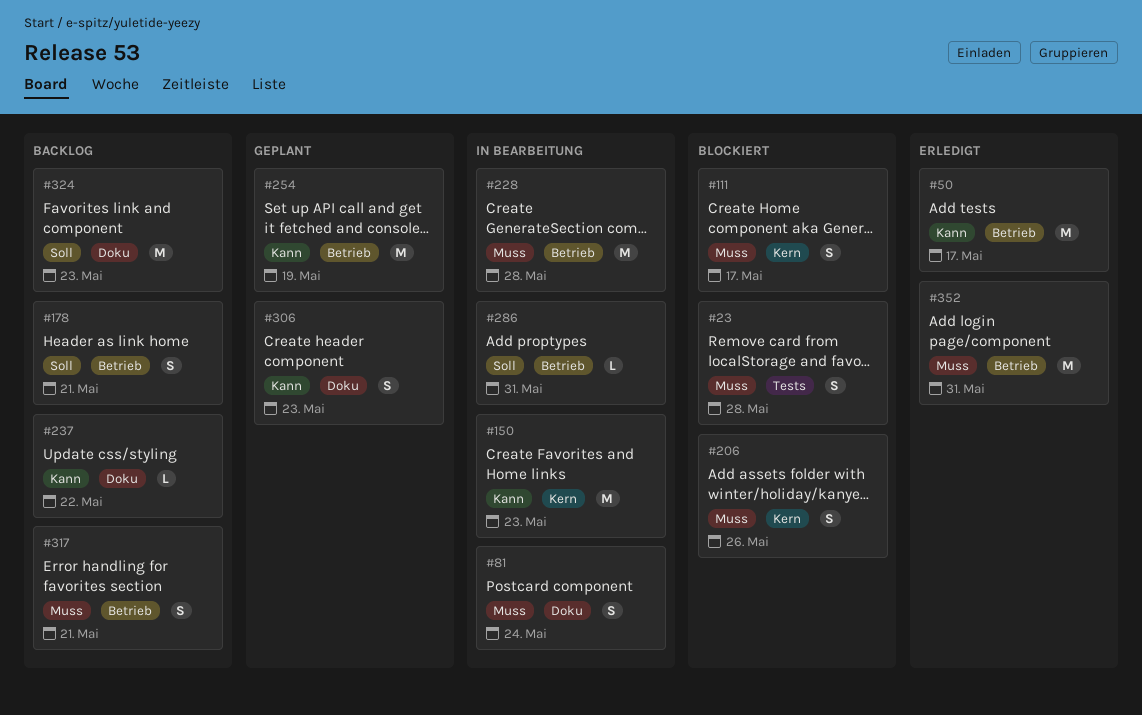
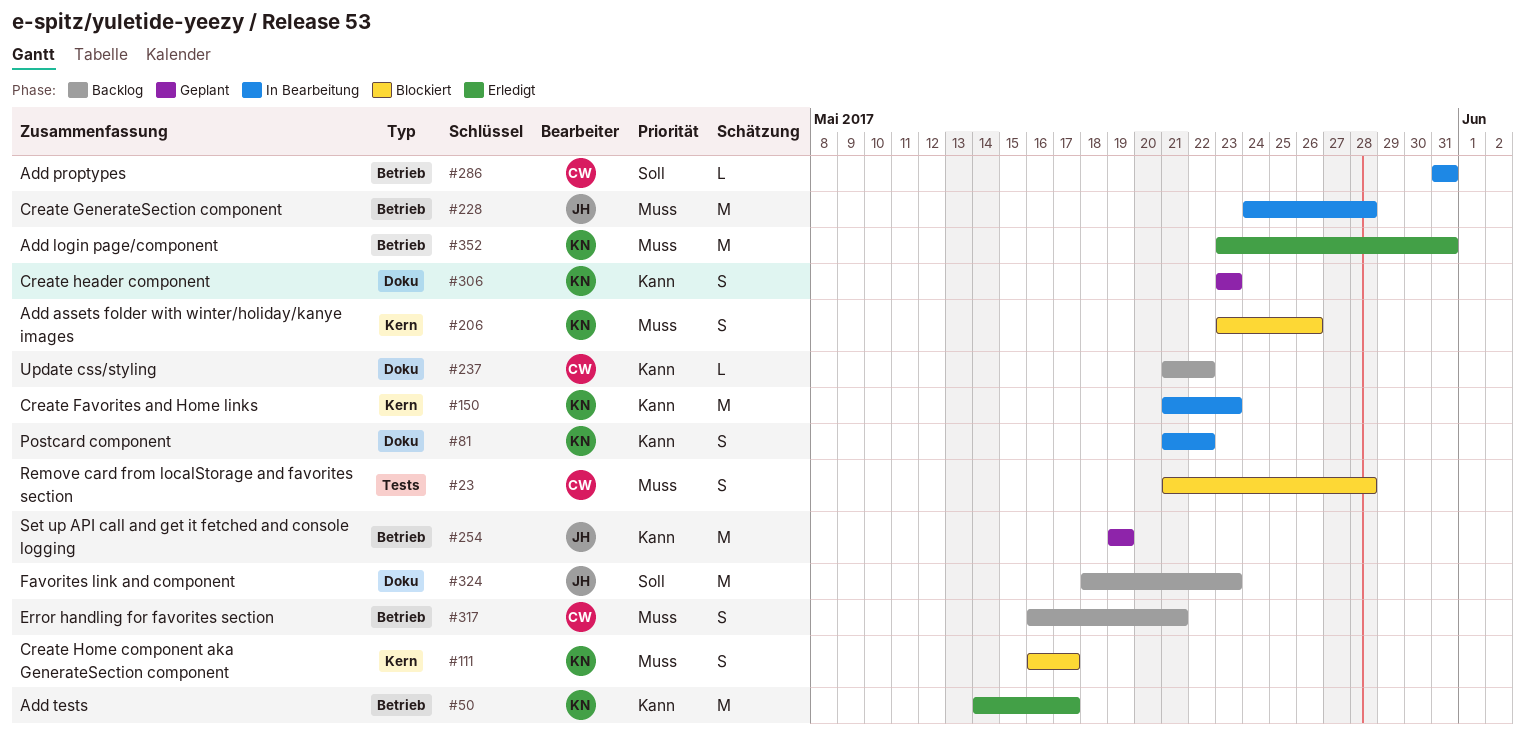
#81, priority: Muss -> Kann
#81, due: May 24 -> May 22
#178: present -> none

